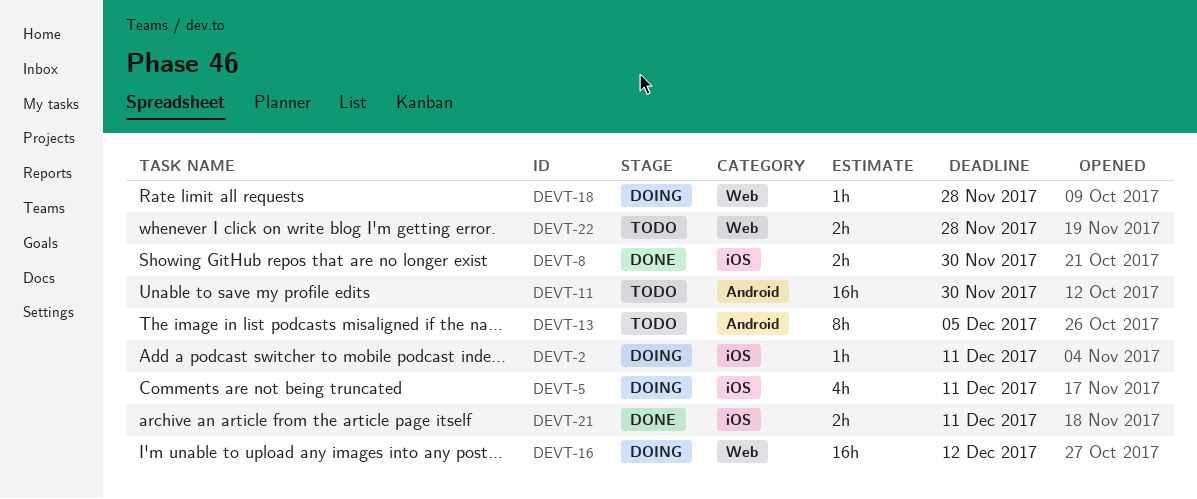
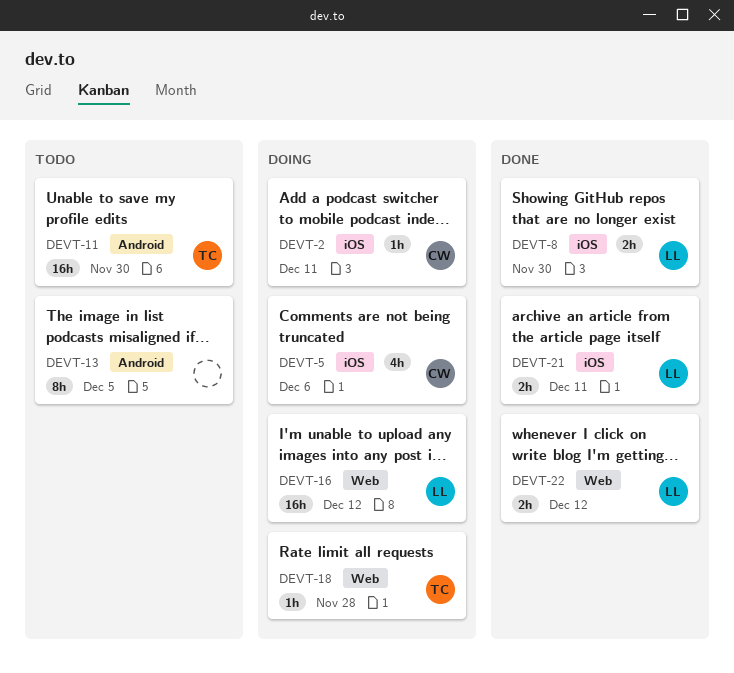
DEVT-5, due: Dec 11 -> Dec 6
DEVT-22, status: Todo -> Done
DEVT-22, due: Nov 28 -> Dec 12

